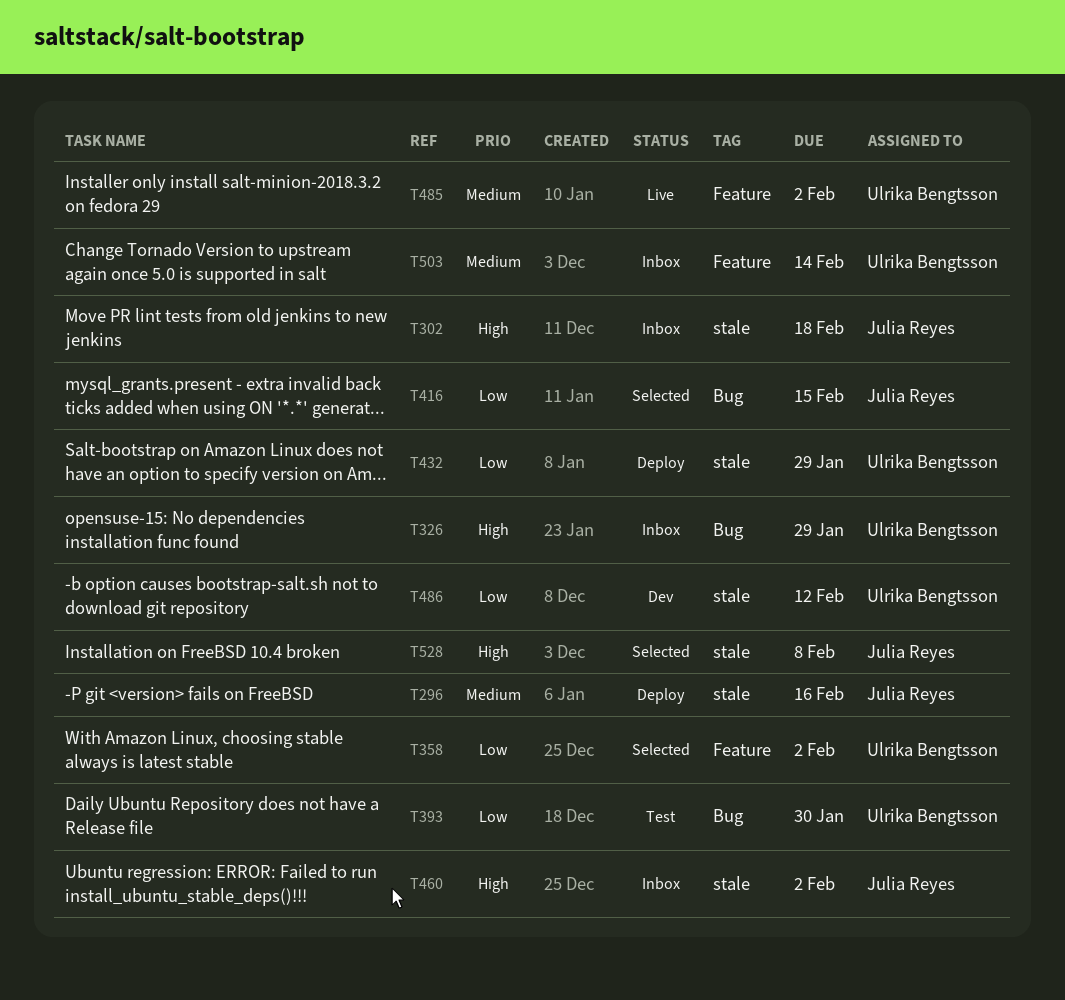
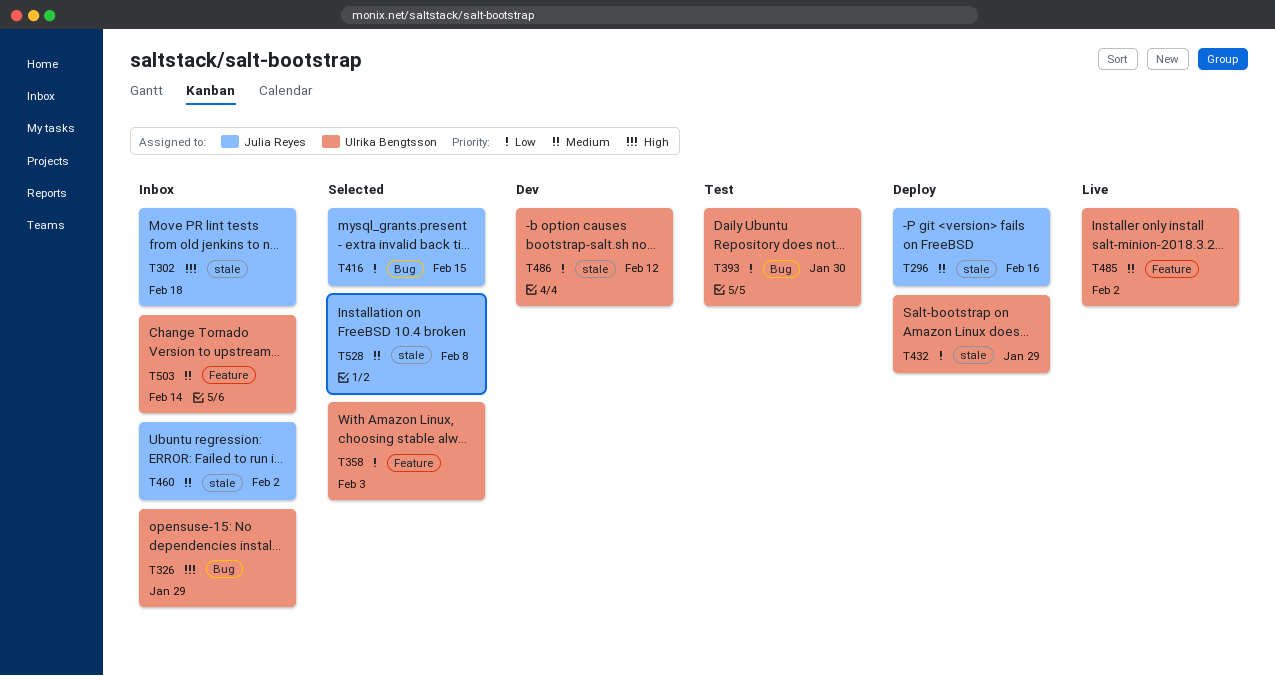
T358, due: Feb 2 -> Feb 3
T460, priority: High -> Medium
T528, priority: High -> Medium

